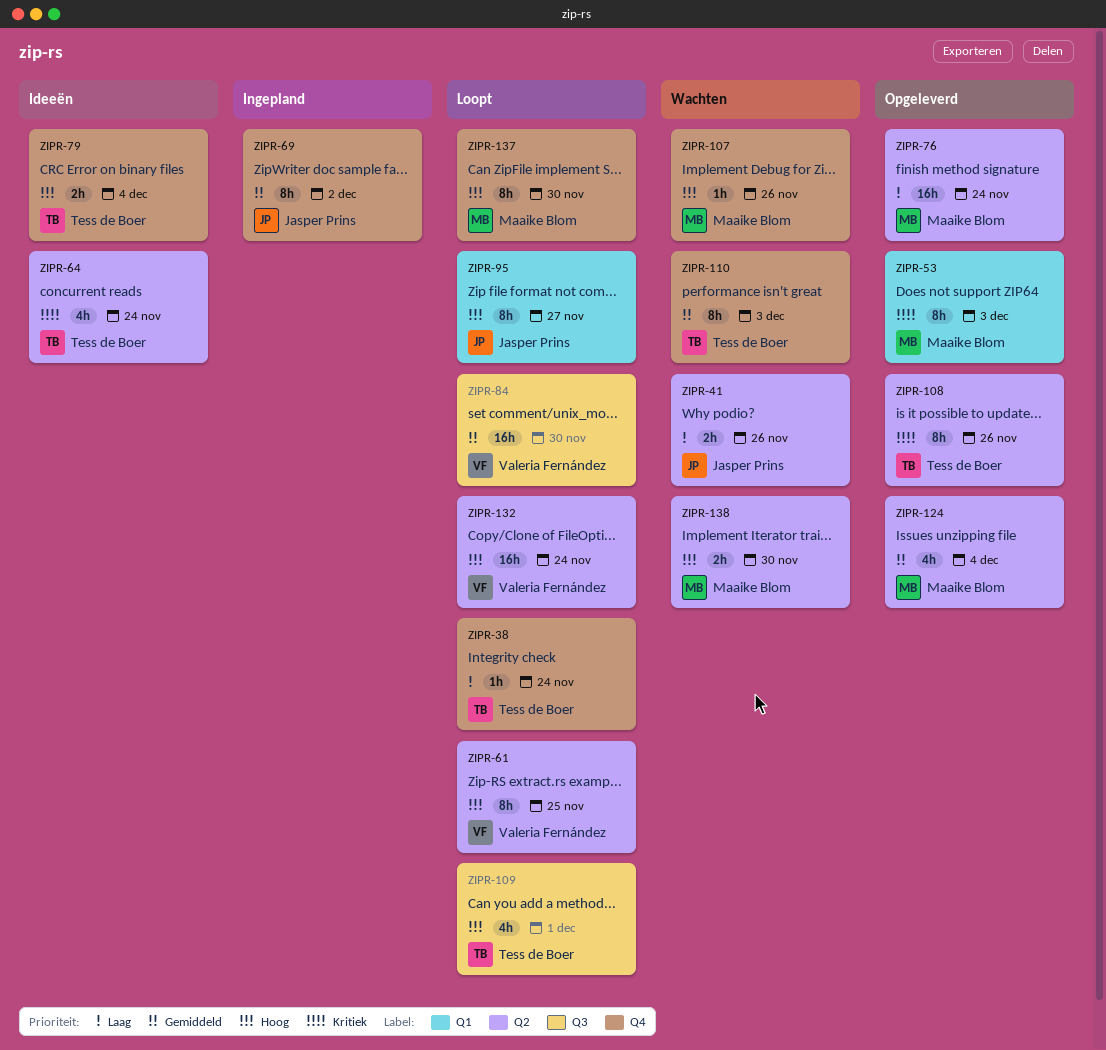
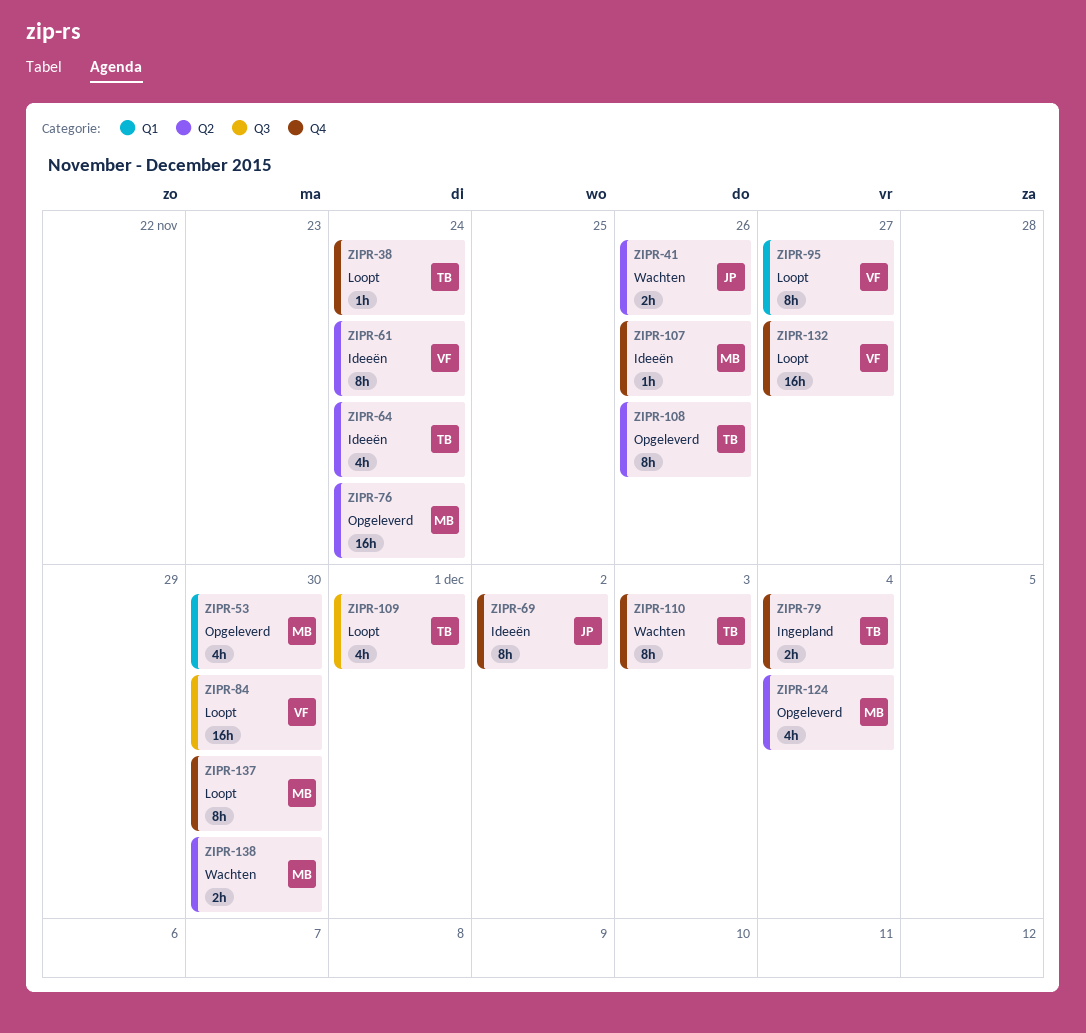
ZIPR-53, estimate: 8h -> 4h
ZIPR-53, due: Dec 3 -> Nov 30
ZIPR-61, status: Loopt -> Ideeën
ZIPR-61, due: Nov 25 -> Nov 24
ZIPR-69, status: Ingepland -> Ideeën
ZIPR-79, status: Ideeën -> Ingepland
ZIPR-95, owner: Jasper Prins -> Valeria Fernández
ZIPR-107, status: Wachten -> Ideeën
ZIPR-132, label: Q2 -> Q4
ZIPR-132, due: Nov 24 -> Nov 27

